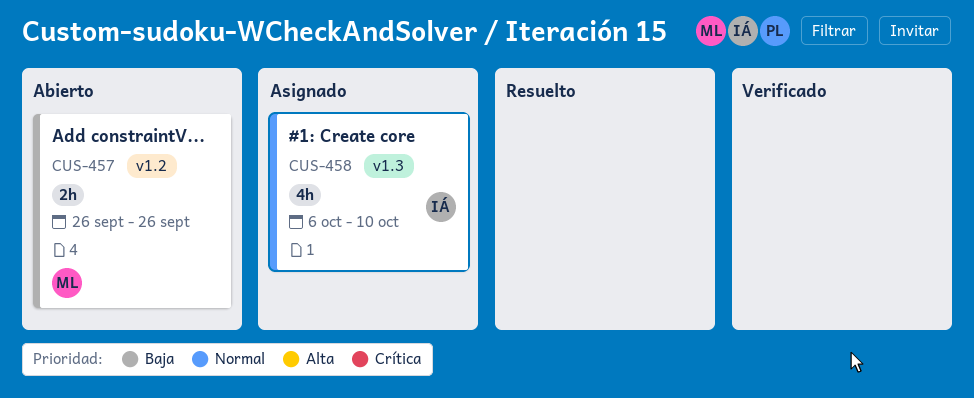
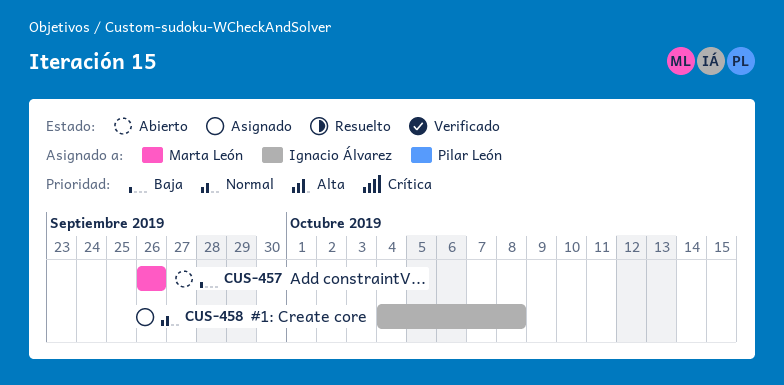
CUS-458, start: Oct 6 -> Oct 4
CUS-458, due: Oct 10 -> Oct 8

